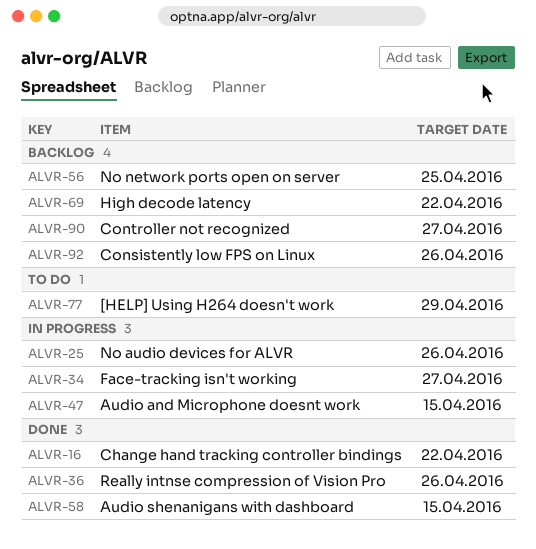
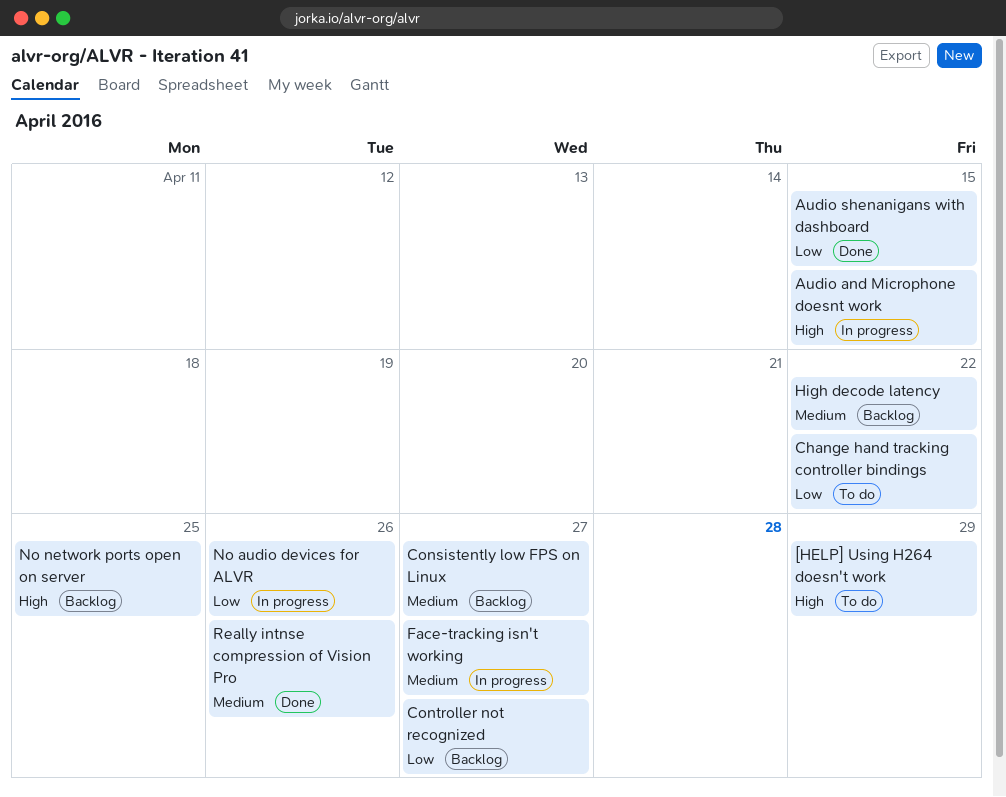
Change hand tracking controller bindings, status: Done -> To do
Consistently low FPS on Linux, due: Apr 26 -> Apr 27

